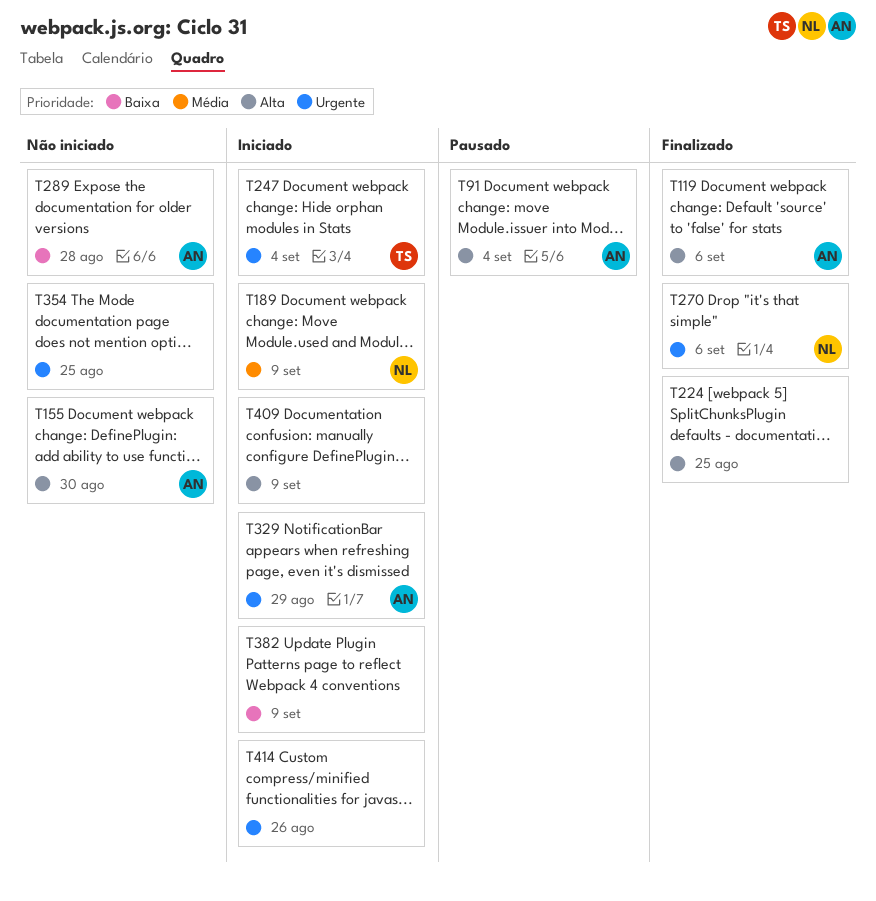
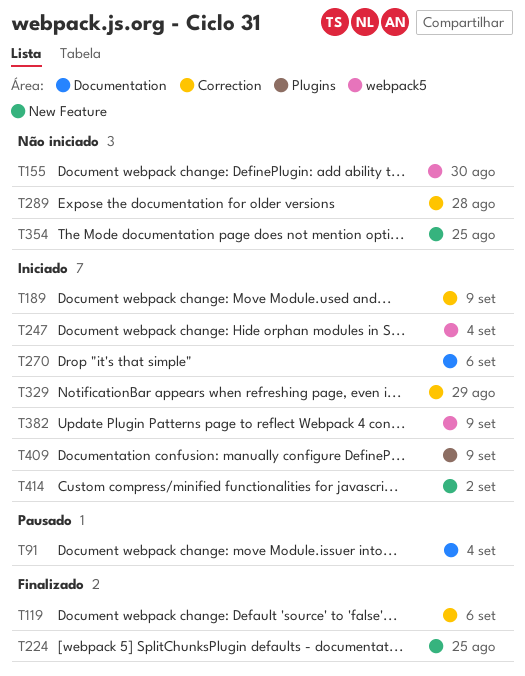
T270, status: Finalizado -> Iniciado
T414, due: Aug 26 -> Sep 2

